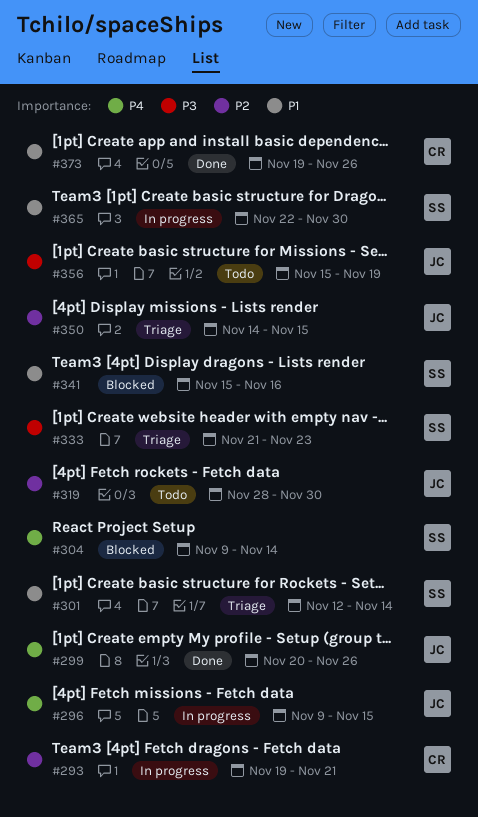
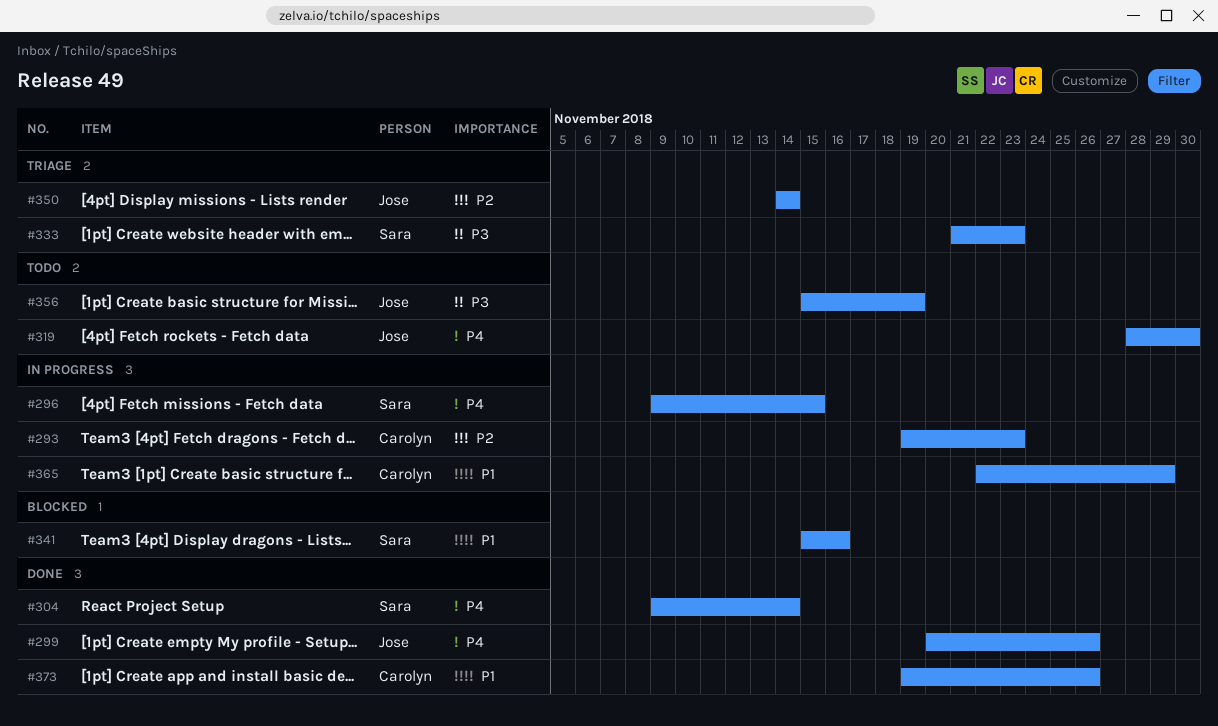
#293, due: Nov 21 -> Nov 23
#296, owner: Jose -> Sara
#301: present -> none
#304, status: Blocked -> Done
#319, priority: P2 -> P4
#350, due: Nov 15 -> Nov 14
#365, owner: Sara -> Carolyn
#365, due: Nov 30 -> Nov 29

